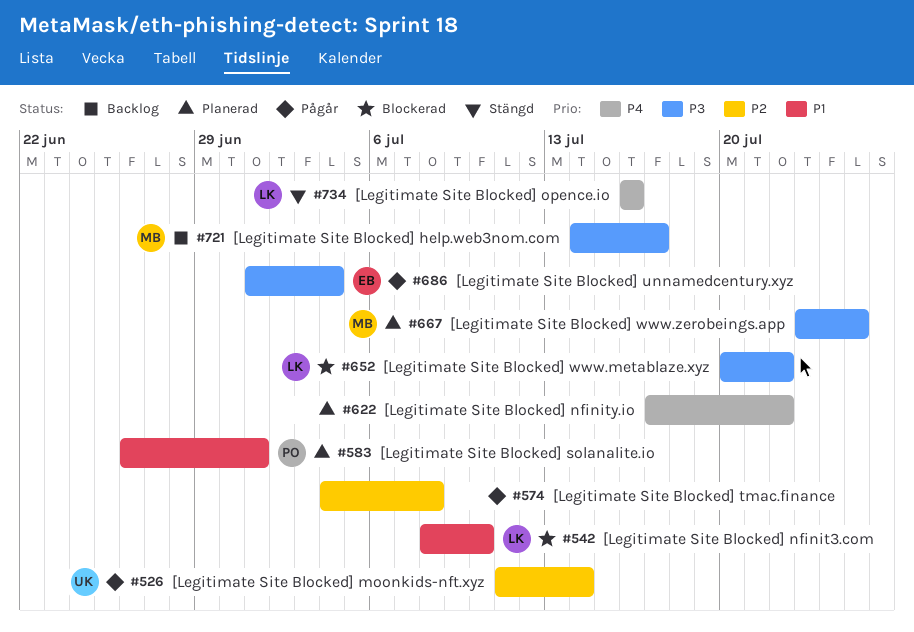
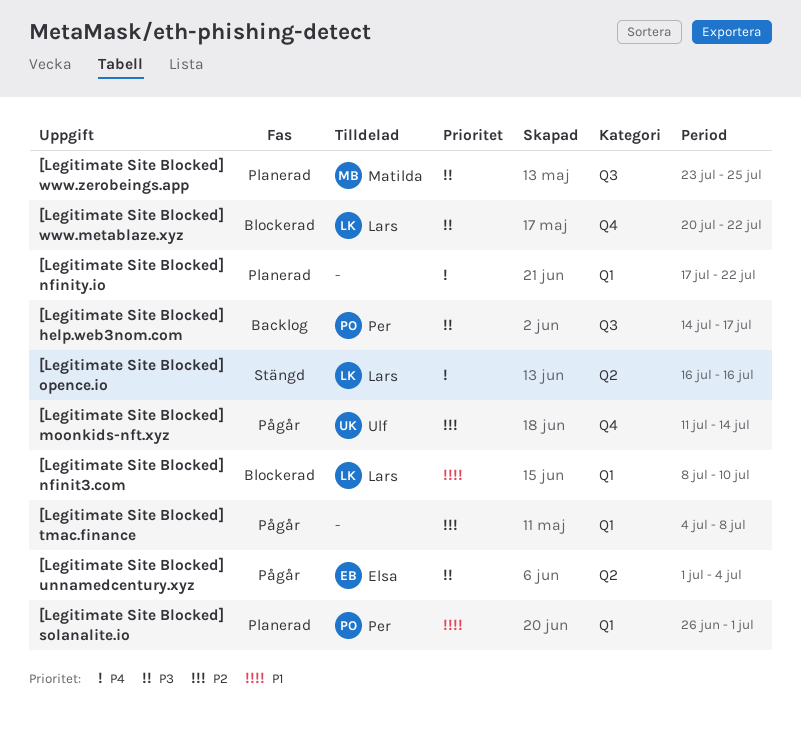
[Legitimate Site Blocked] help.web3nom.com, owner: Matilda -> Per

